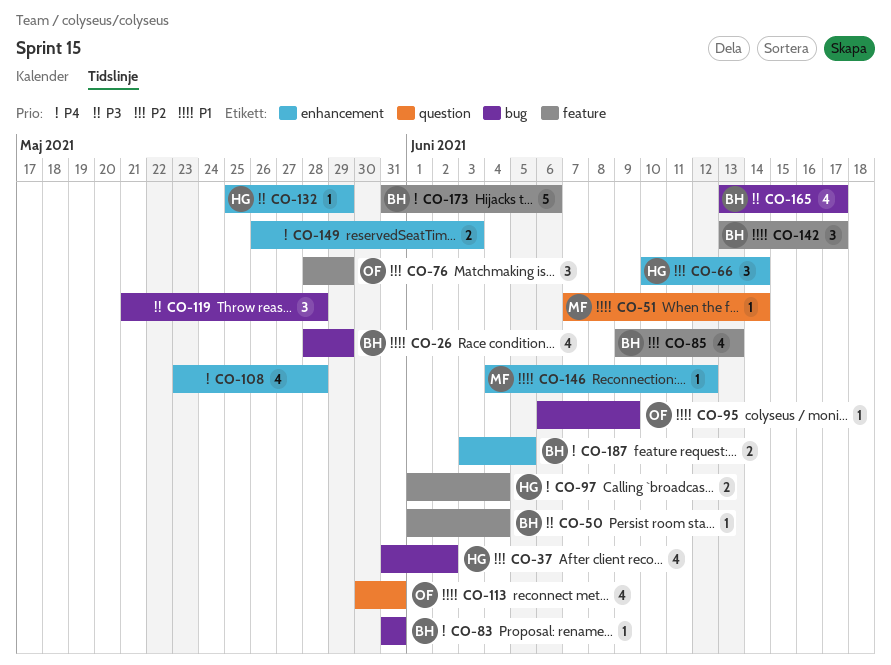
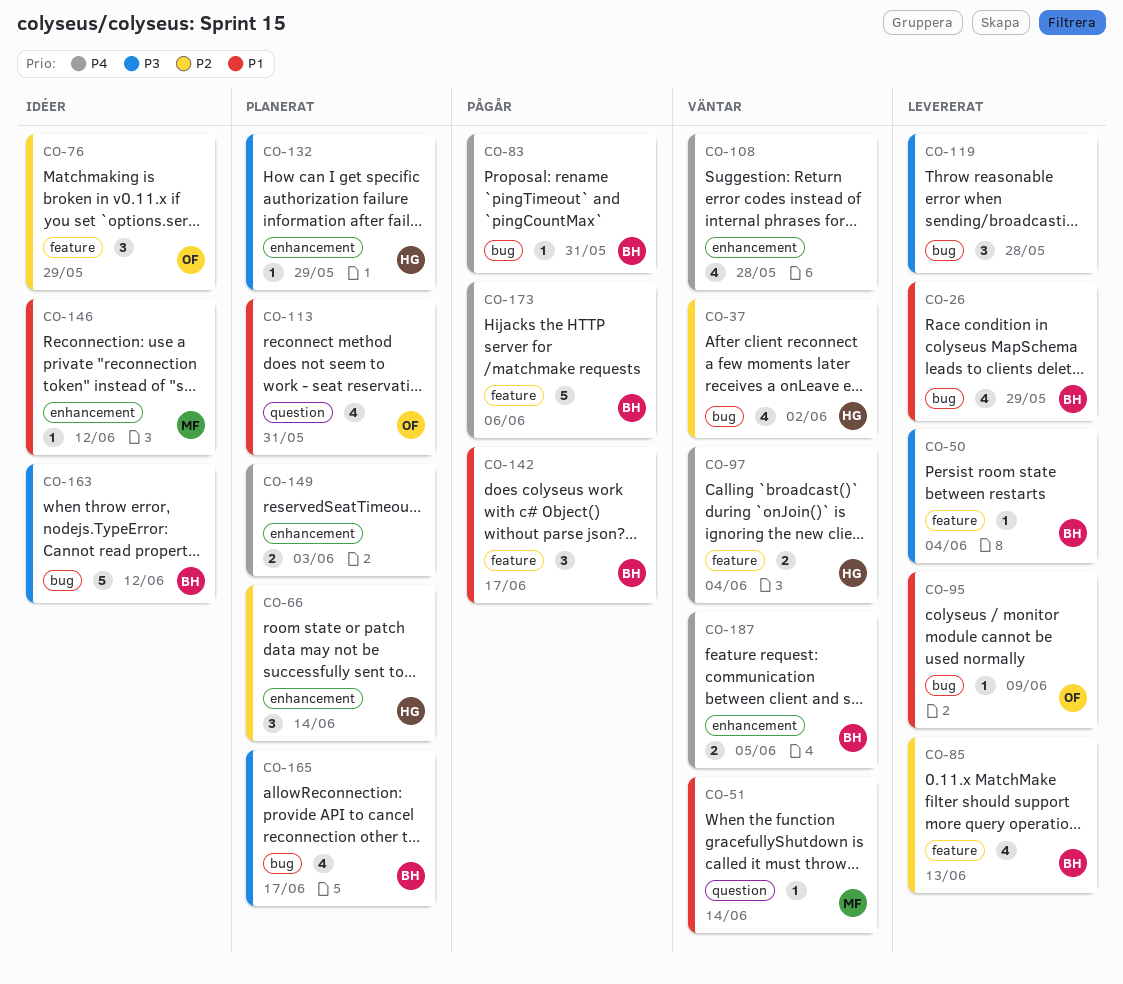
CO-163: none -> present

